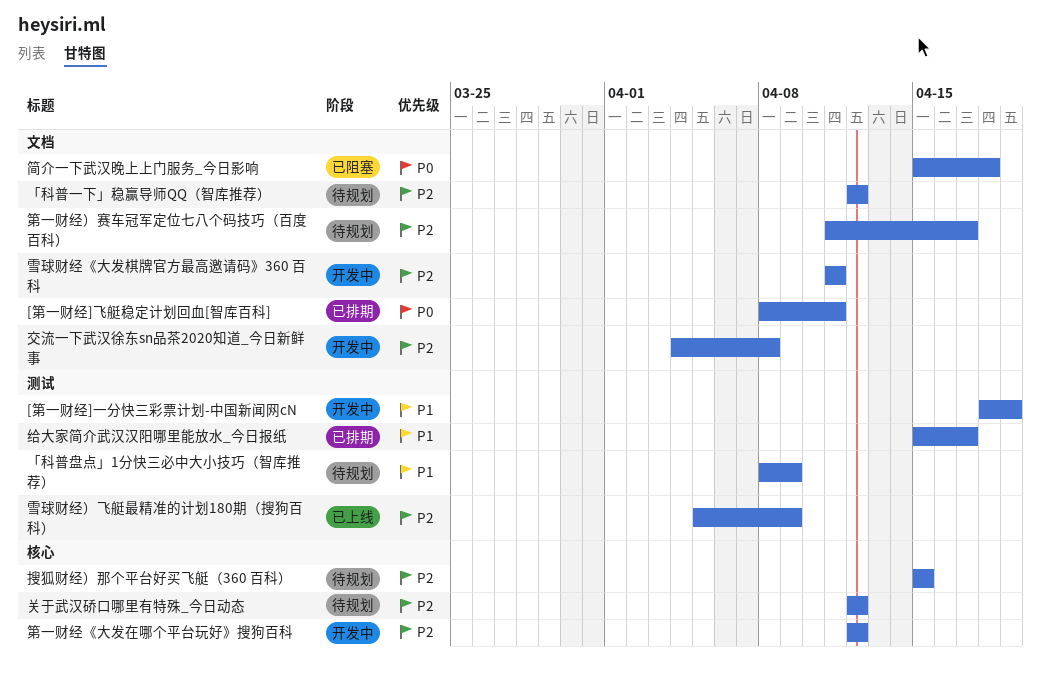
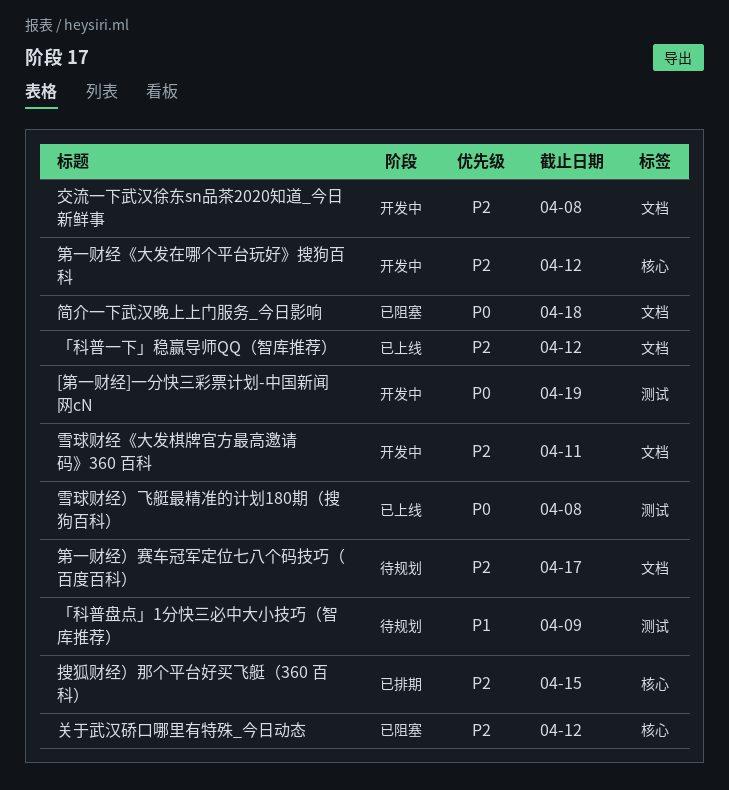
[第一财经]一分快三彩票计划-中国新闻网cN, priority: P1 -> P0
[第一财经]飞艇稳定计划回血[智库百科]: present -> none
「科普一下」稳赢导师QQ（智库推荐）, status: 待规划 -> 已上线
关于武汉硚口哪里有特殊_今日动态, status: 待规划 -> 已阻塞
搜狐财经）那个平台好买飞艇（360 百科）, status: 待规划 -> 已排期
给大家简介武汉汉阳哪里能放水_今日报纸: present -> none
雪球财经）飞艇最精准的计划180期（搜狗百科）, priority: P2 -> P0
雪球财经）飞艇最精准的计划180期（搜狗百科）, due: Apr 9 -> Apr 8

